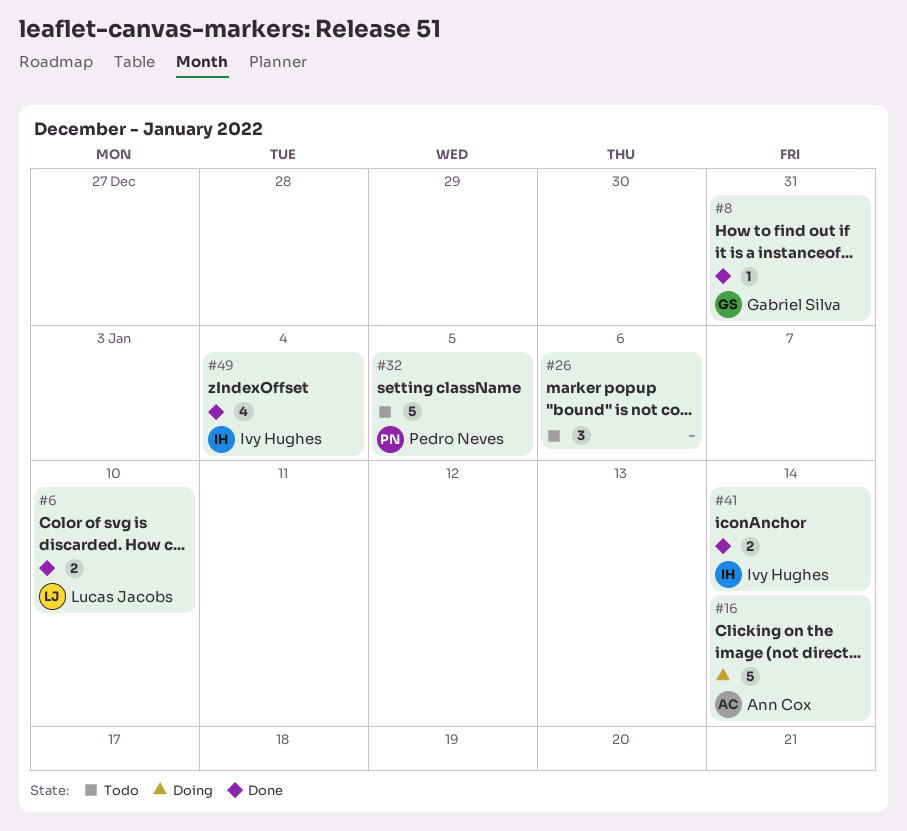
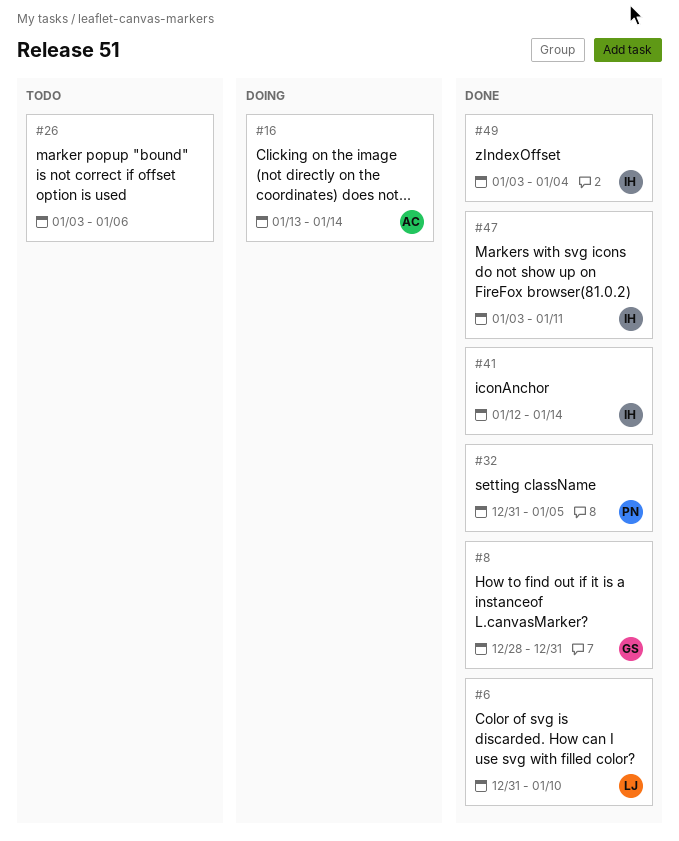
#32, status: Todo -> Done
#47: none -> present

